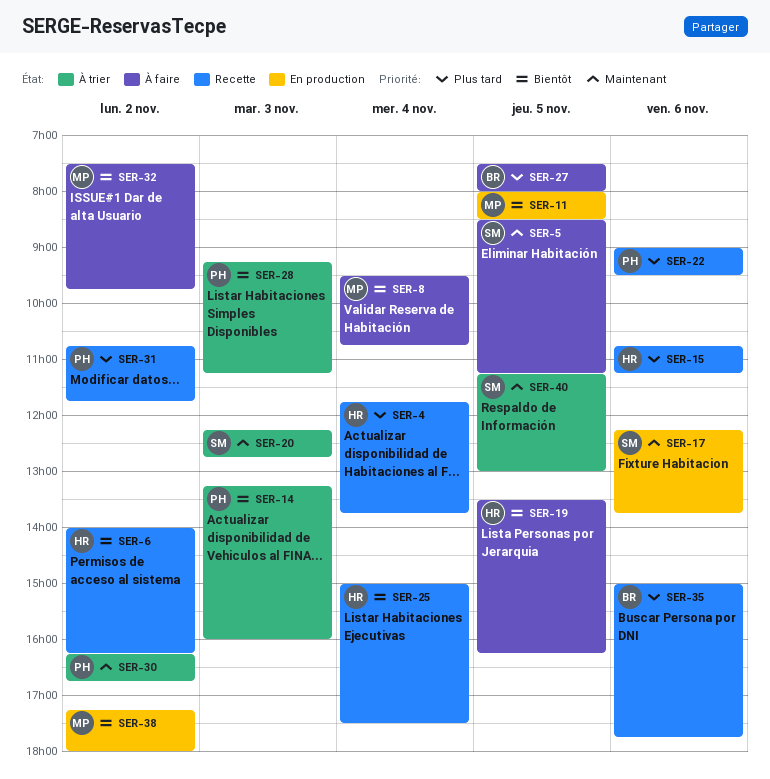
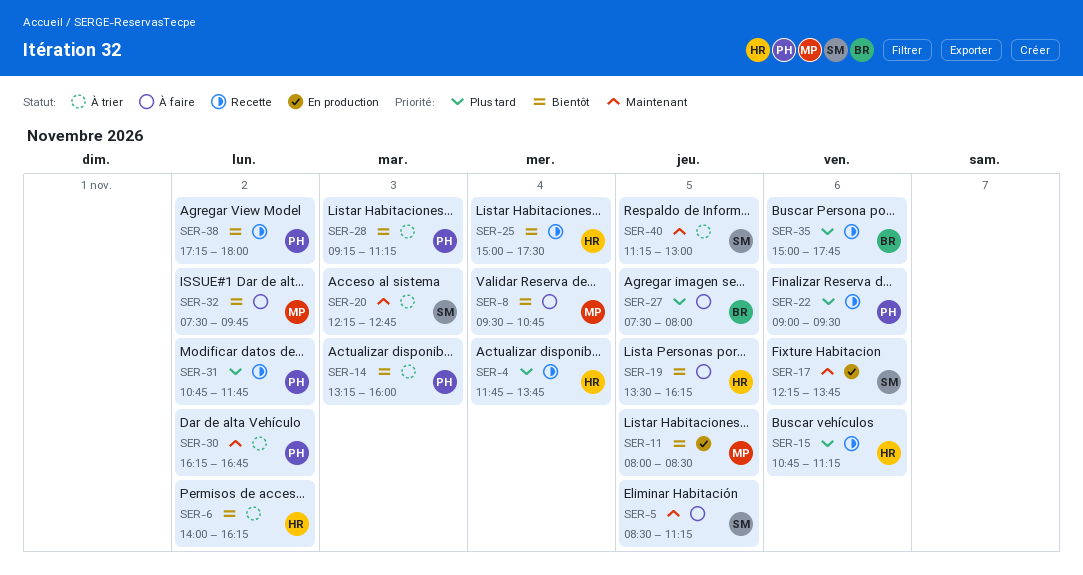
SER-6, status: Recette -> À trier
SER-38, status: En production -> Recette
SER-38, owner: MP -> PH

